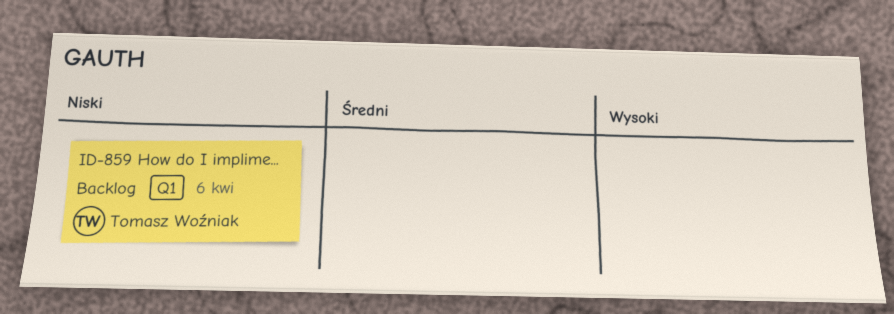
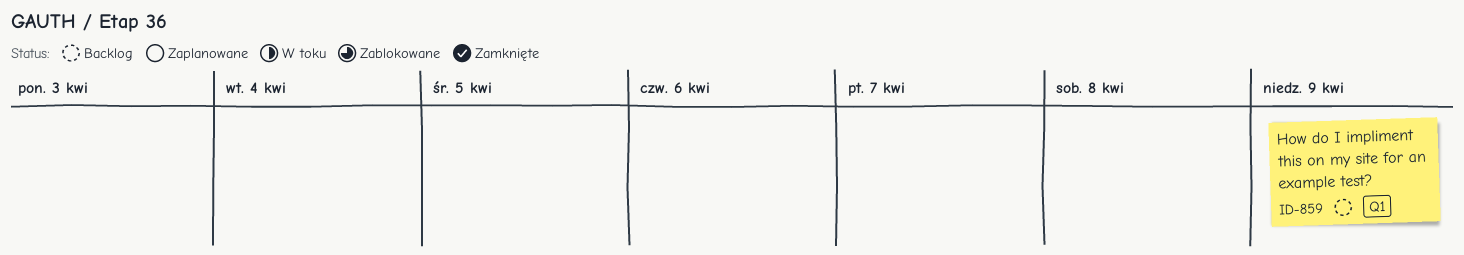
ID-859, due: Apr 6 -> Apr 9

